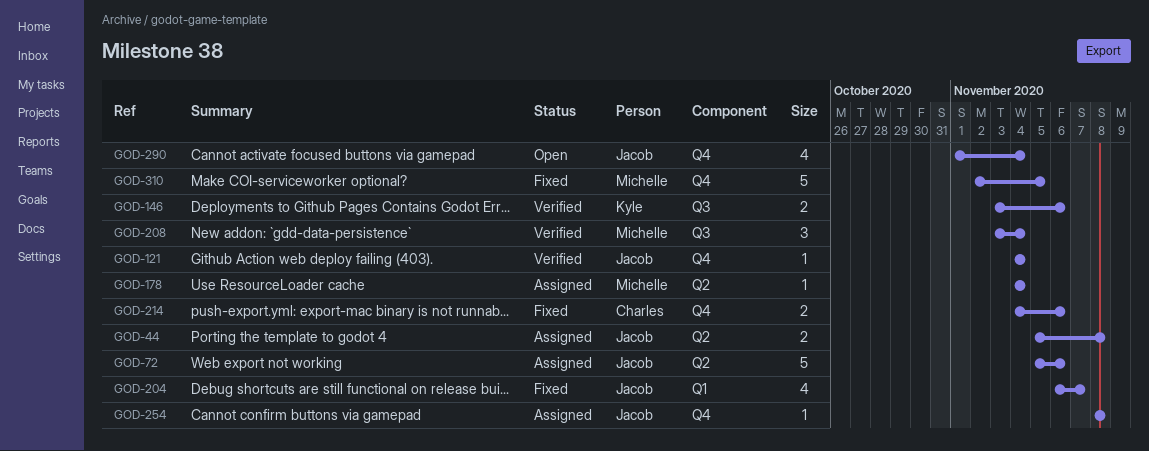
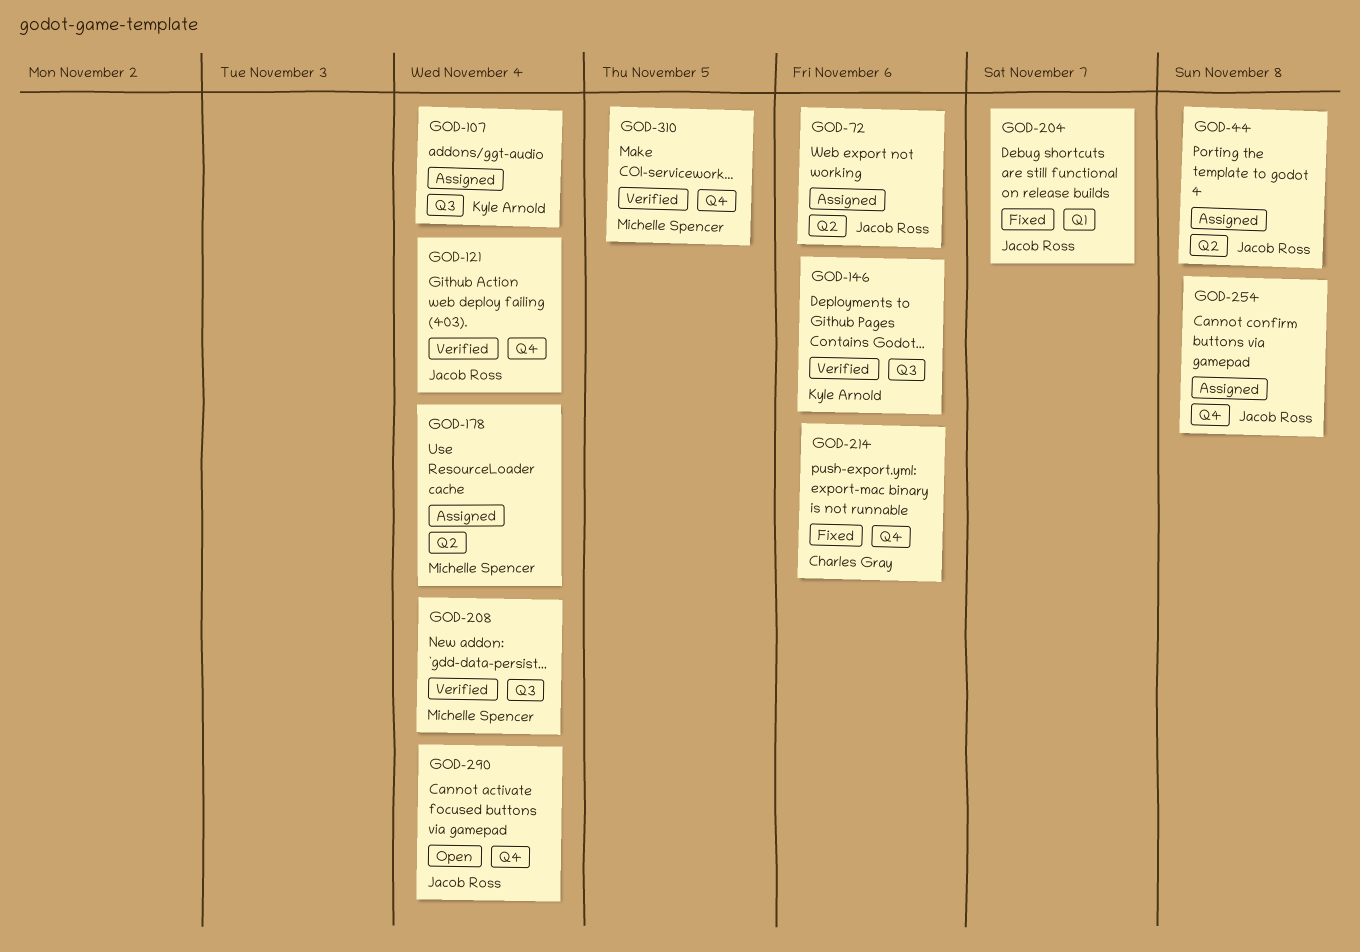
GOD-107: none -> present
GOD-310, status: Fixed -> Verified

